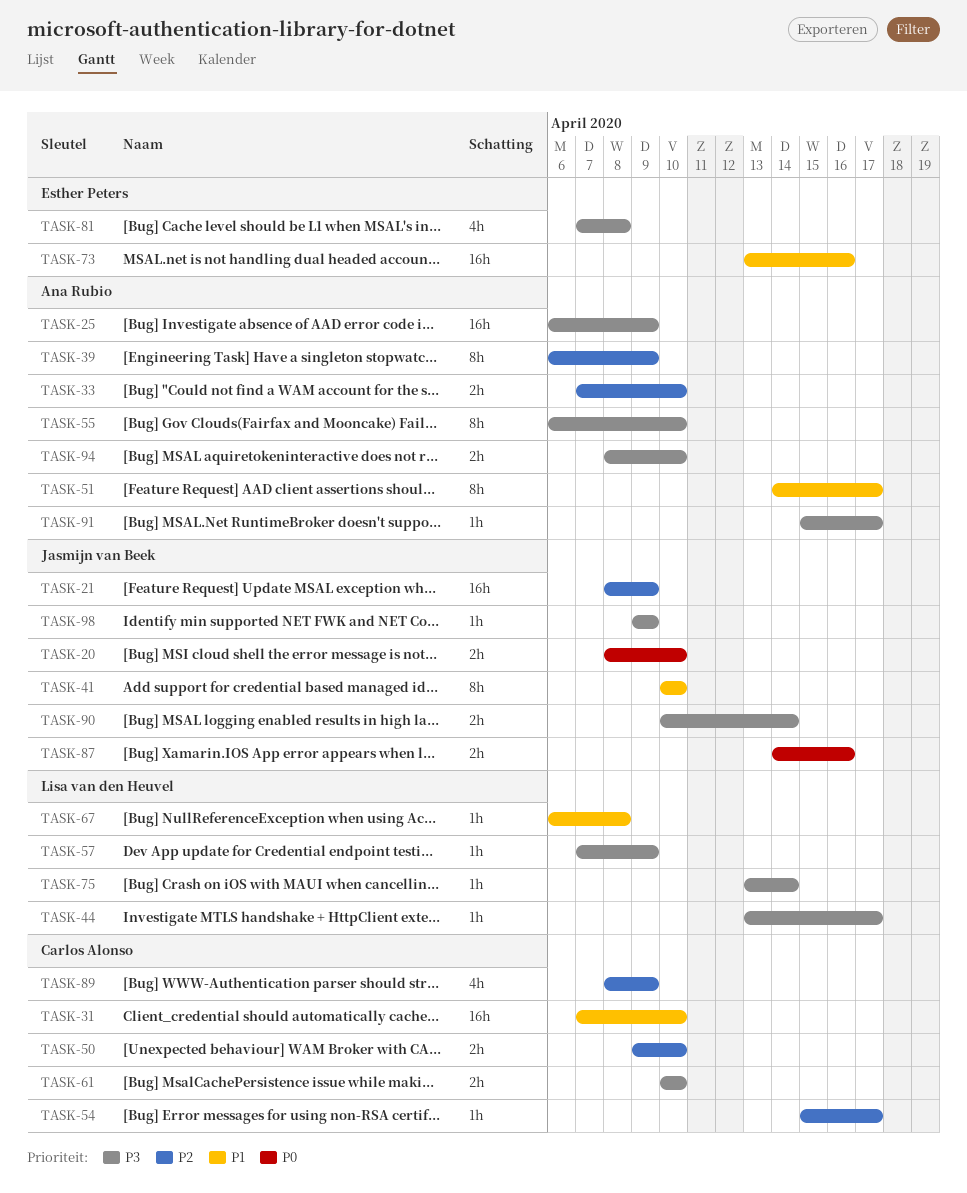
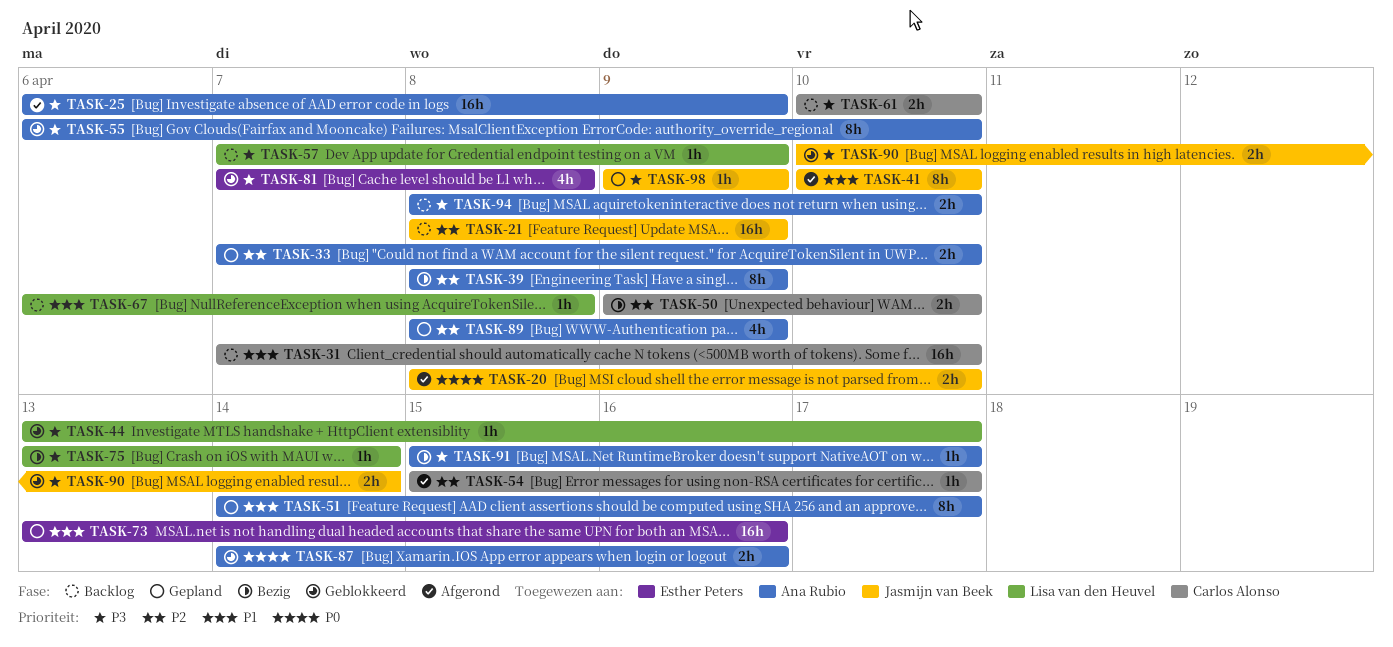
TASK-39, start: Apr 6 -> Apr 8
TASK-87, owner: Jasmijn van Beek -> Ana Rubio
TASK-89, owner: Carlos Alonso -> Ana Rubio

